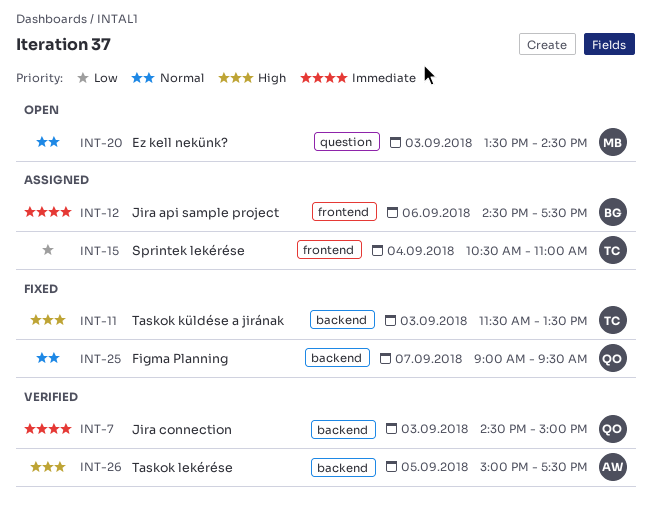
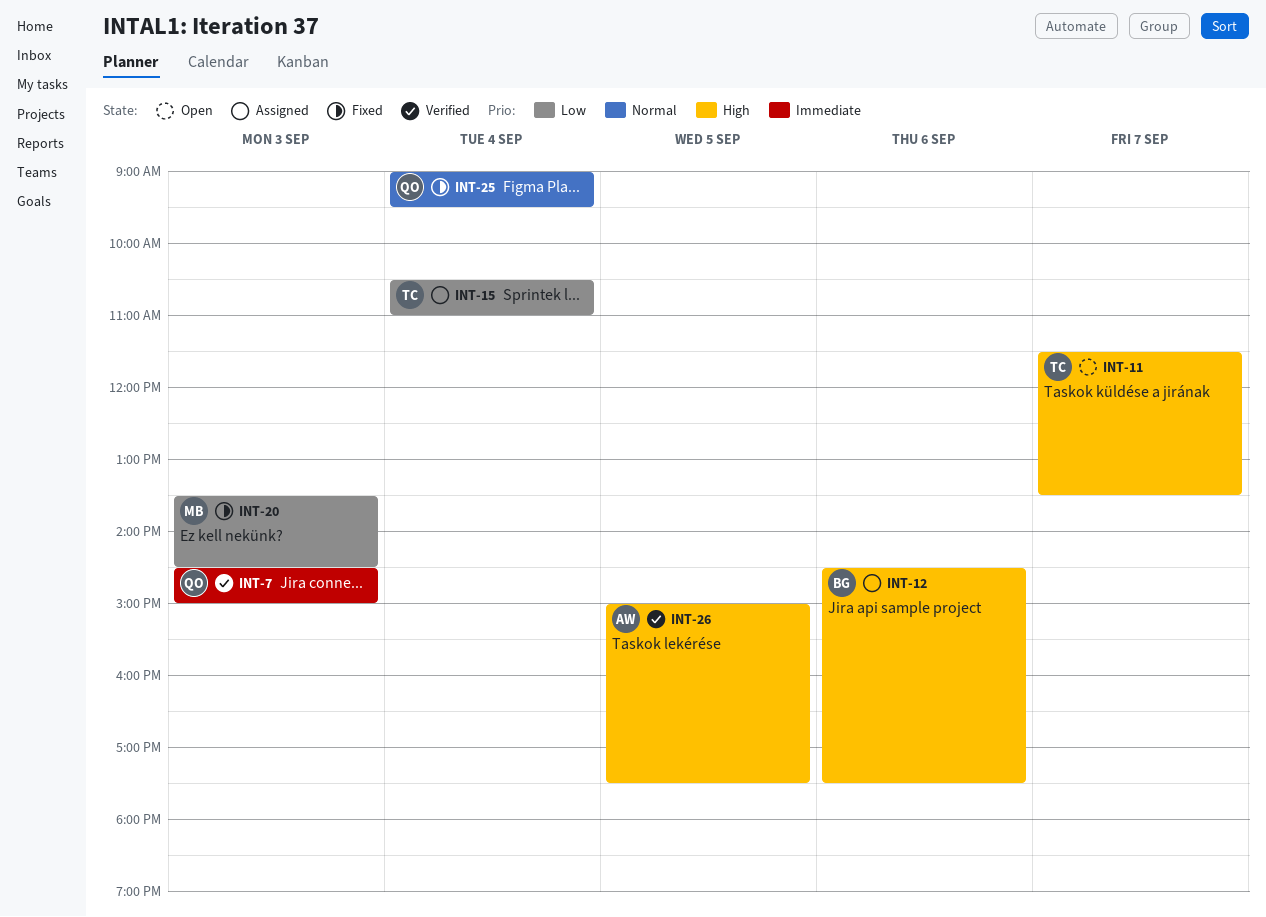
INT-11, status: Fixed -> Open
INT-11, day: Sep 3 -> Sep 7
INT-12, priority: Immediate -> High
INT-20, status: Open -> Fixed
INT-20, priority: Normal -> Low
INT-25, day: Sep 7 -> Sep 4

